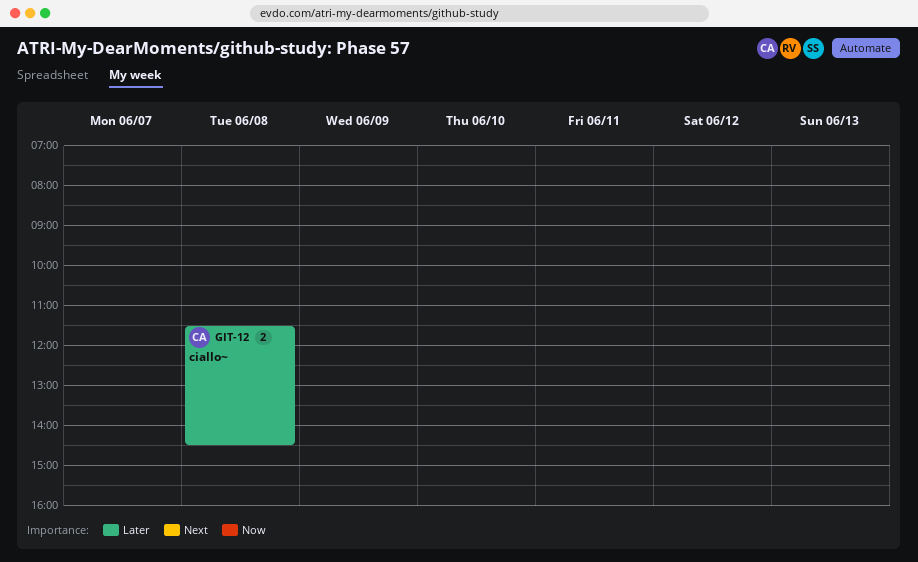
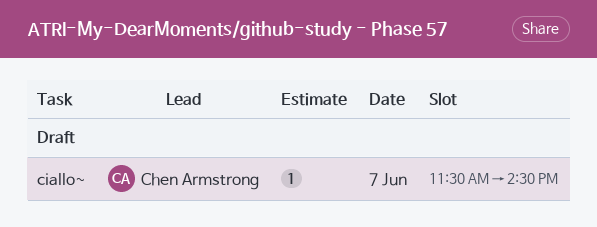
ciallo~, estimate: 2 -> 1
ciallo~, day: Jun 8 -> Jun 7

